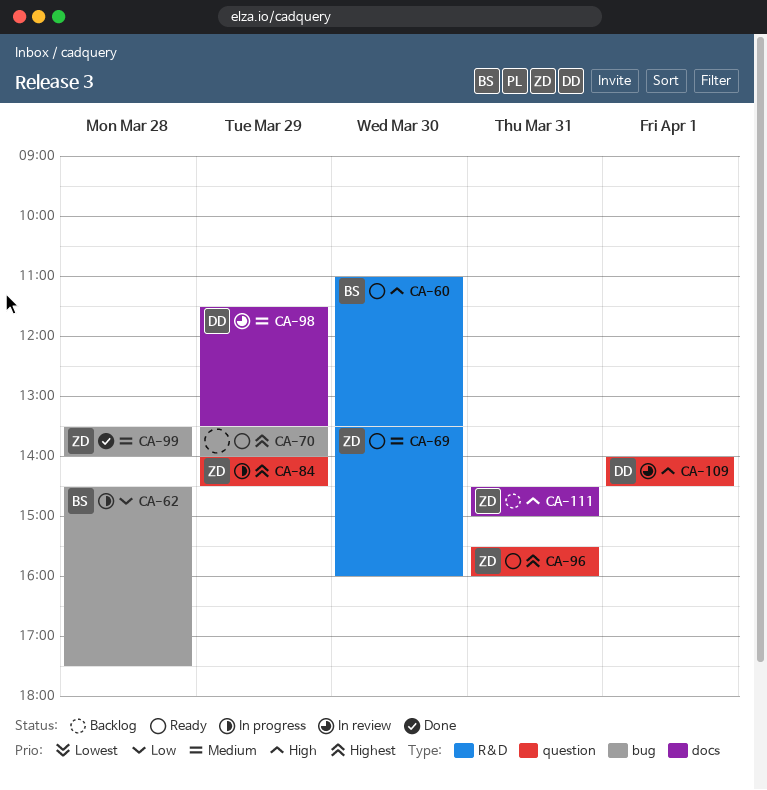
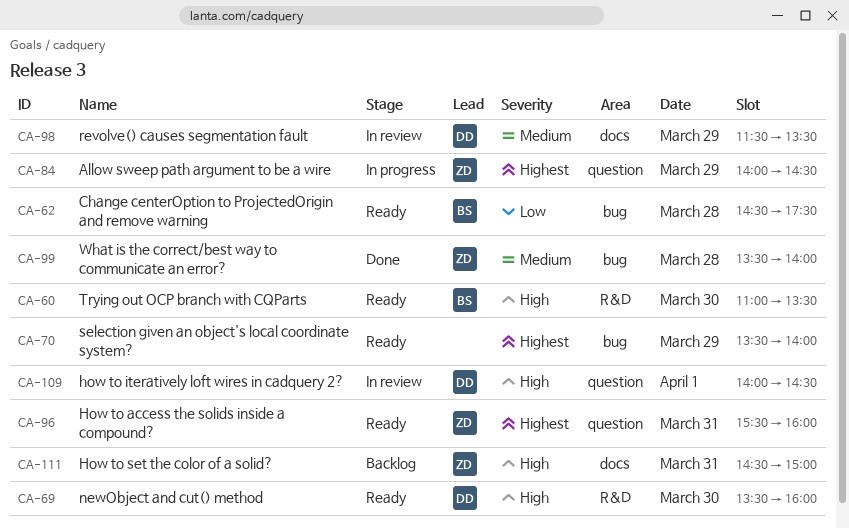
CA-62, status: In progress -> Ready
CA-69, owner: ZD -> DD
CA-69, priority: Medium -> High

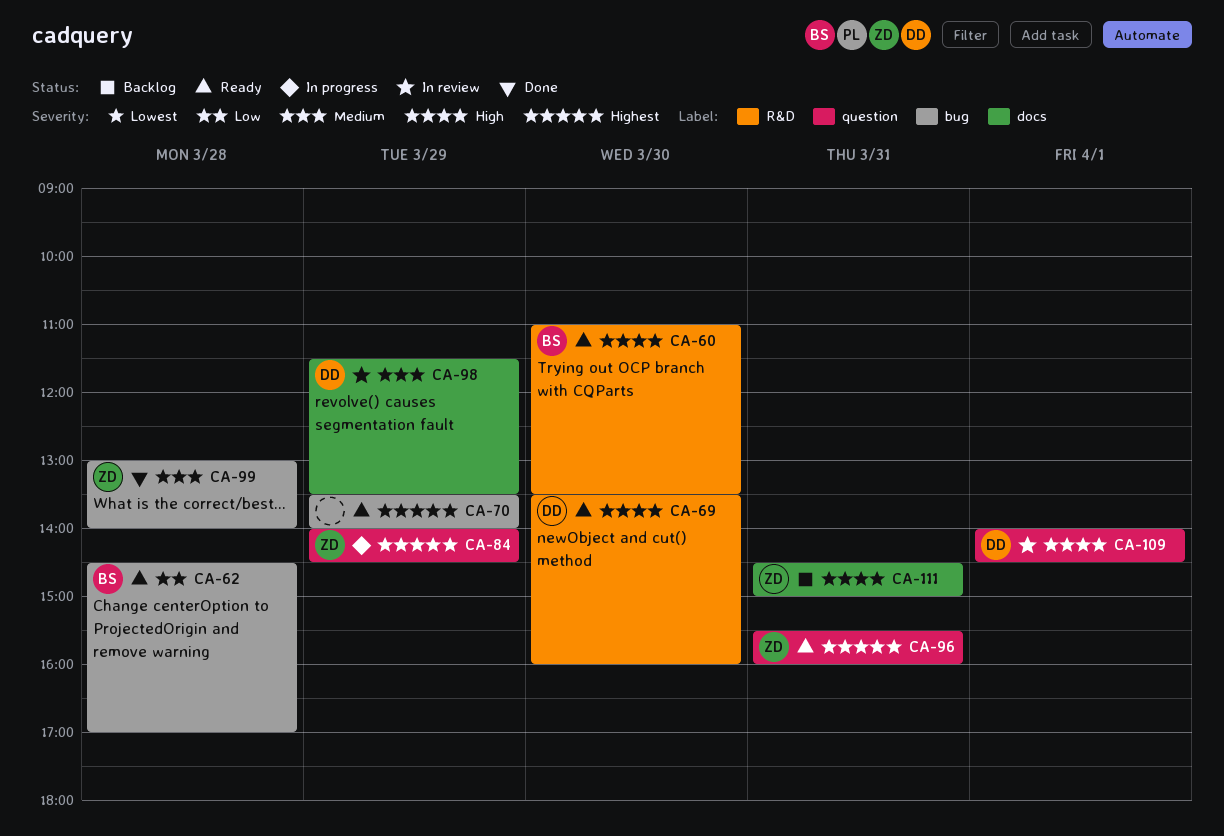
CA-62, ends: 17:30 -> 17:00
CA-99, begins: 13:30 -> 13:00

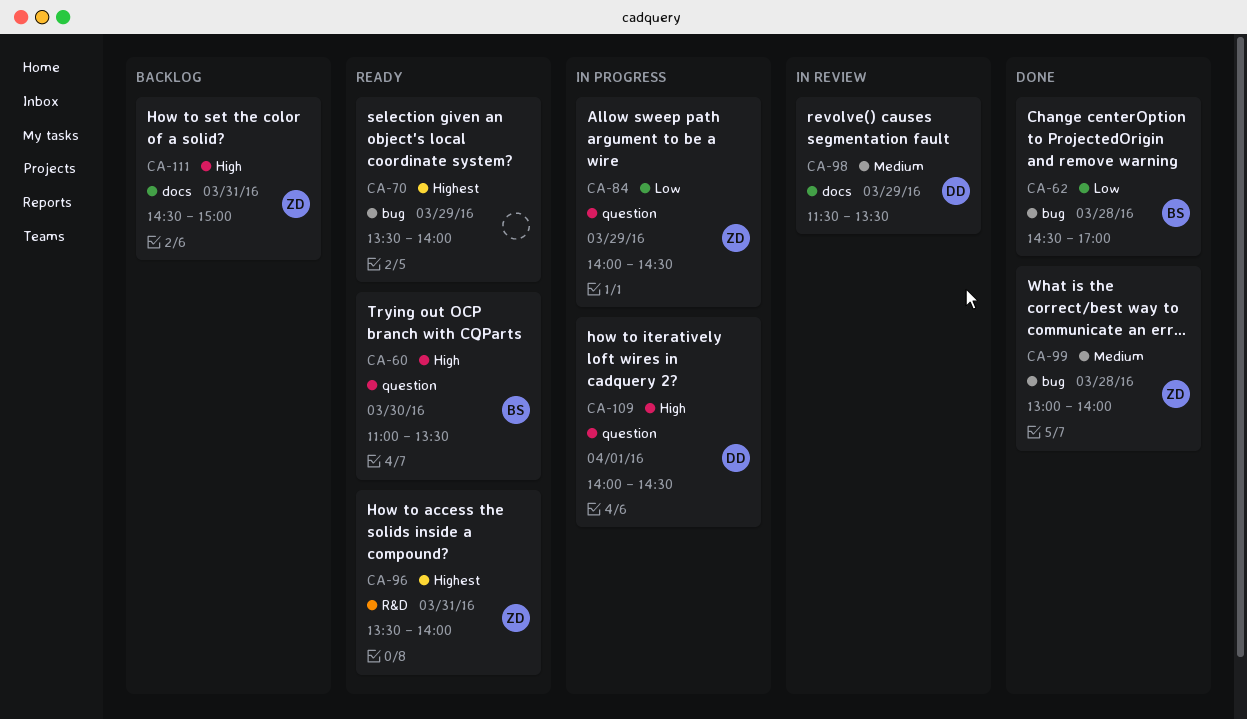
CA-60, label: R&D -> question
CA-62, status: Ready -> Done
CA-69: present -> none
CA-84, priority: Highest -> Low
CA-96, label: question -> R&D
CA-96, begins: 15:30 -> 13:30
CA-96, ends: 16:00 -> 14:00
CA-109, status: In review -> In progress

